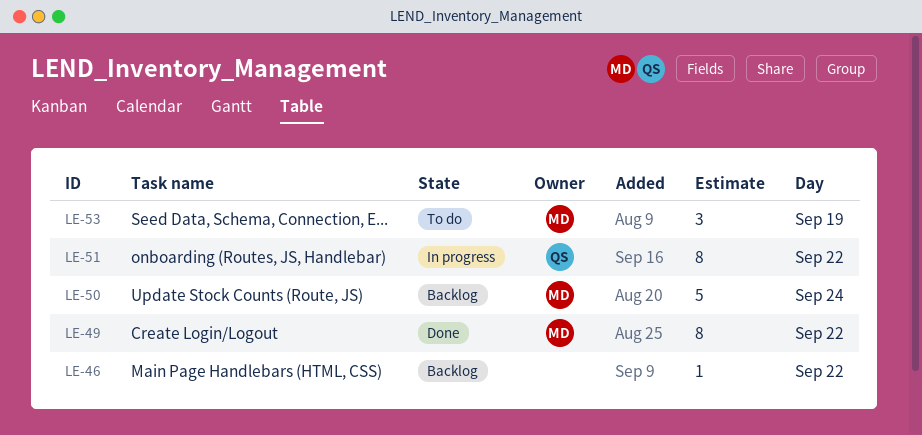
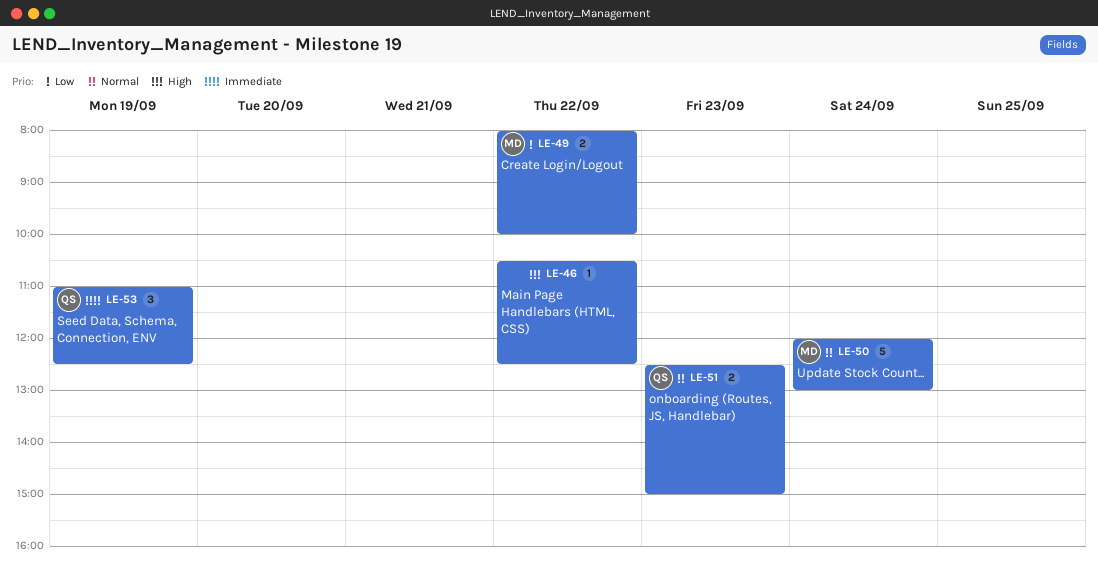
LE-49, estimate: 8 -> 2
LE-51, estimate: 8 -> 2
LE-51, day: Sep 22 -> Sep 23
LE-53, owner: MD -> QS

